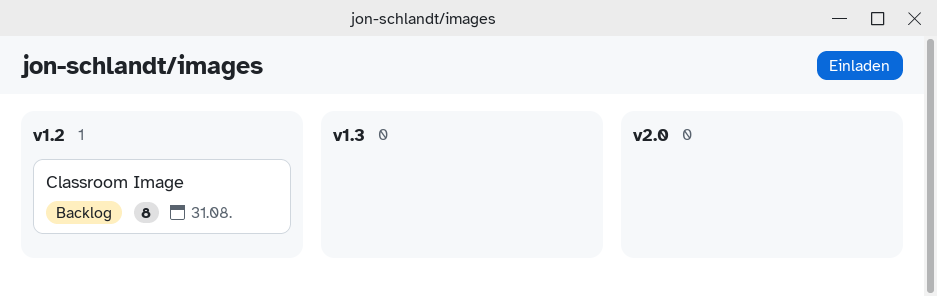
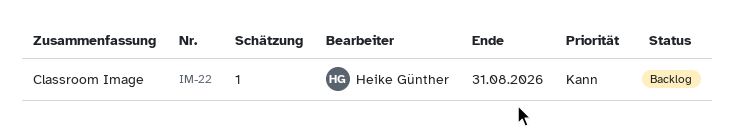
Classroom Image, estimate: 8 -> 1

